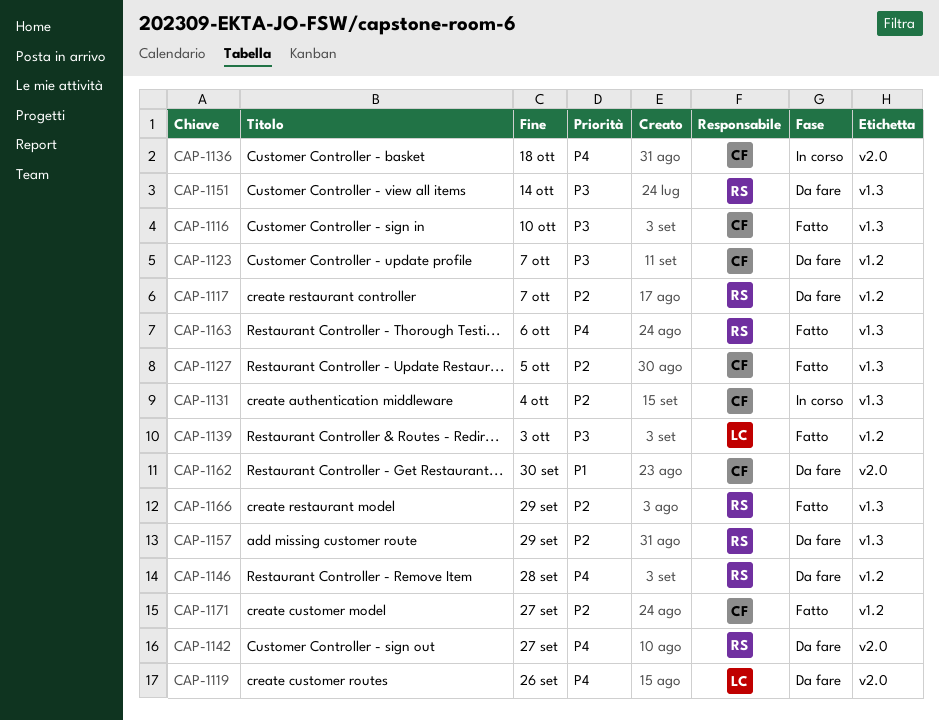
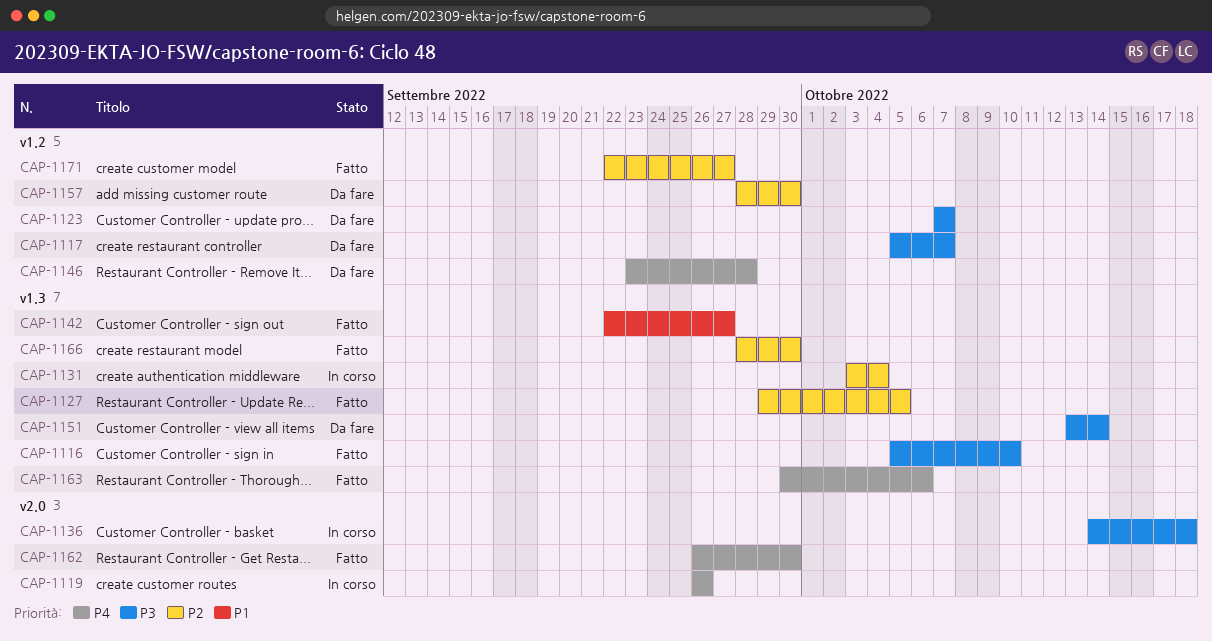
CAP-1117, priority: P2 -> P3
CAP-1119, status: Da fare -> In corso
CAP-1136, priority: P4 -> P3
CAP-1139: present -> none
CAP-1142, status: Da fare -> Fatto
CAP-1142, priority: P4 -> P1
CAP-1142, label: v2.0 -> v1.3
CAP-1157, label: v1.3 -> v1.2
CAP-1157, due: Sep 29 -> Sep 30
CAP-1162, status: Da fare -> Fatto
CAP-1162, priority: P1 -> P4
CAP-1166, due: Sep 29 -> Sep 30

